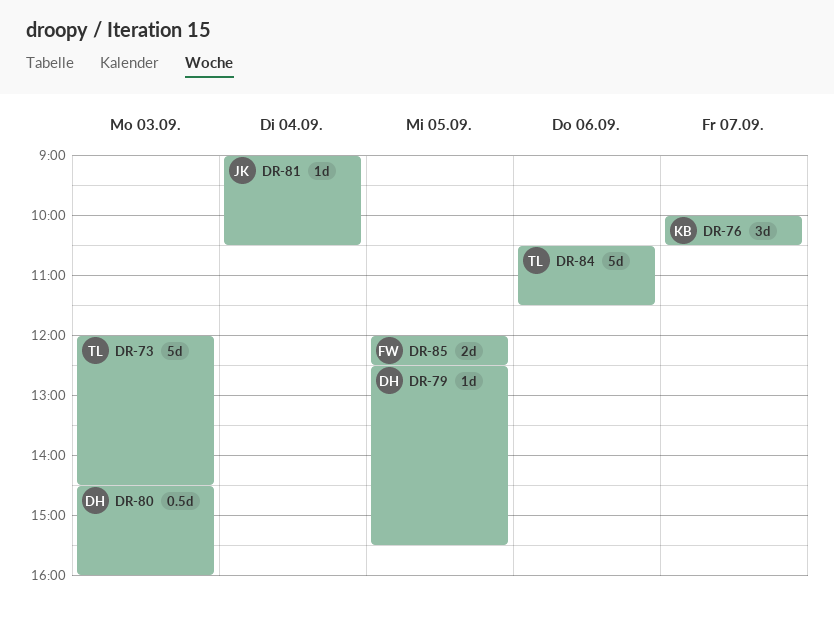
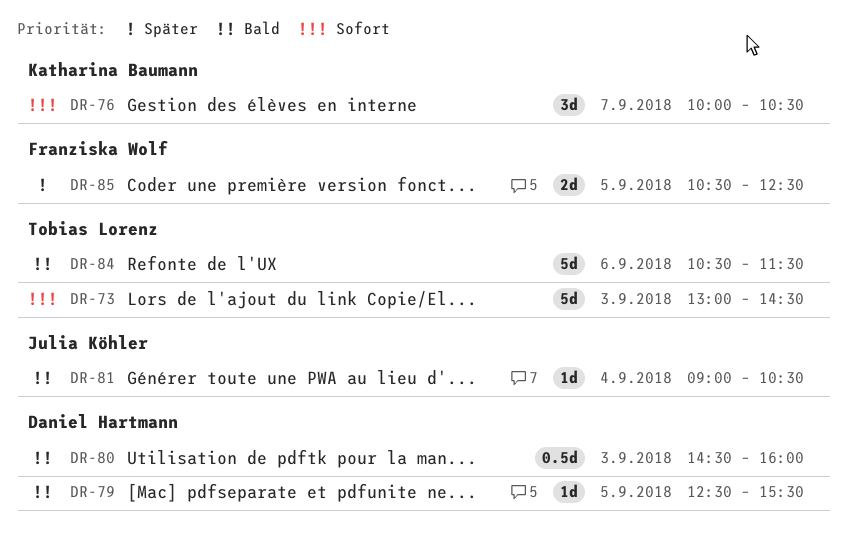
DR-73, begins: 12:00 -> 13:00
DR-85, begins: 12:00 -> 10:30

